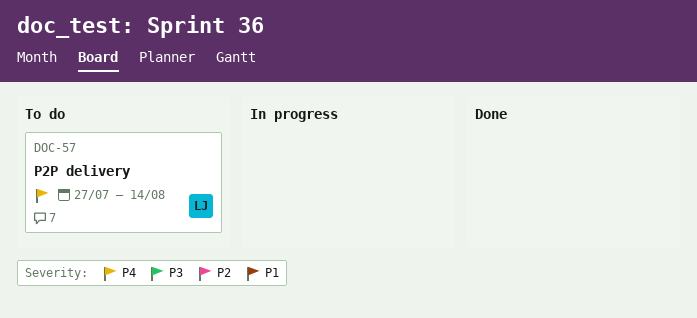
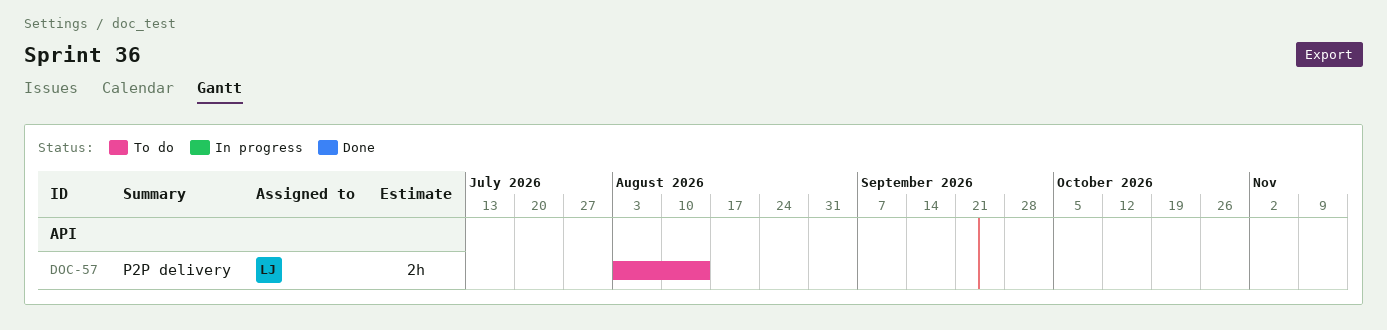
DOC-57, start: Jul 27 -> Aug 3

